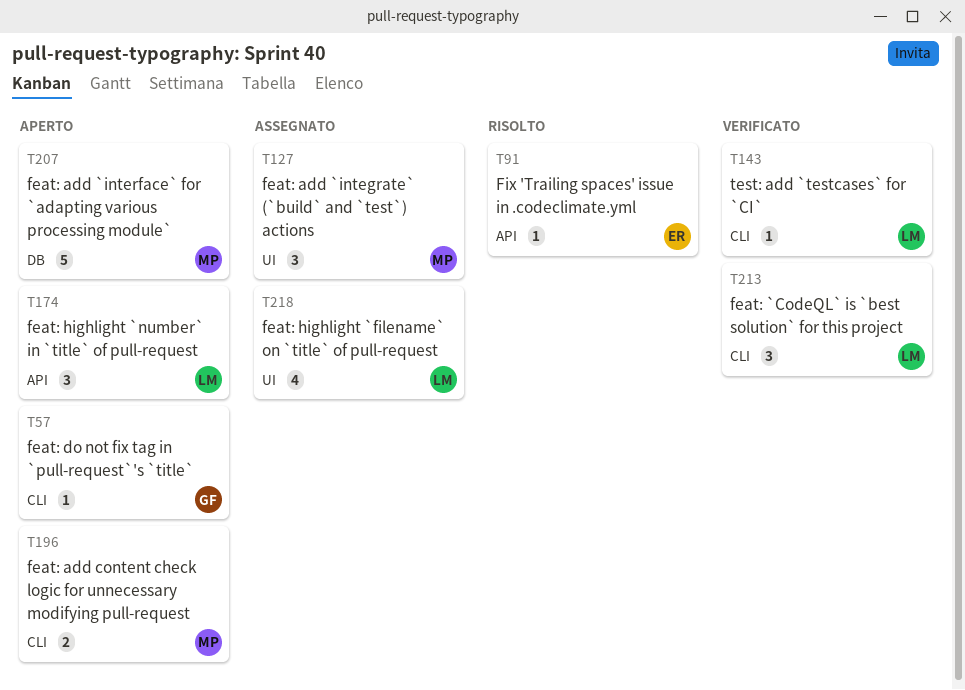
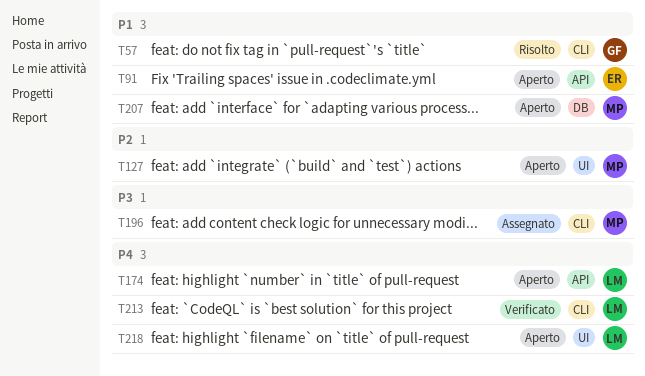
T57, status: Aperto -> Risolto
T91, status: Risolto -> Aperto
T127, status: Assegnato -> Aperto
T143: present -> none
T196, status: Aperto -> Assegnato
T218, status: Assegnato -> Aperto

